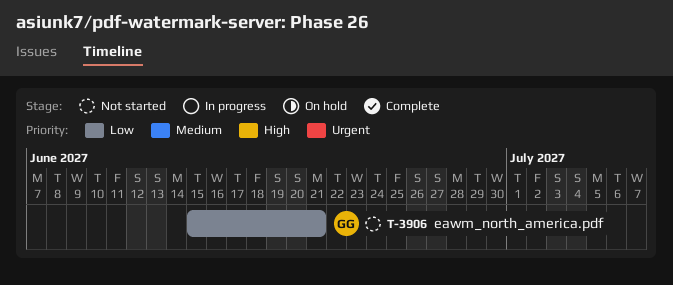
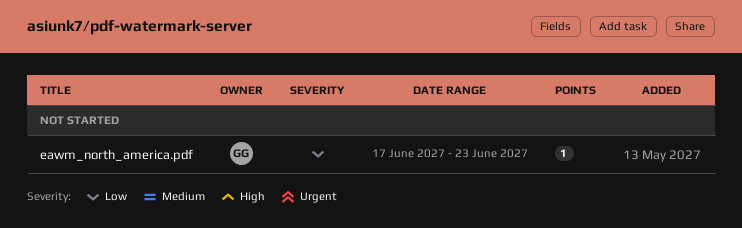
eawm_north_america.pdf, start: Jun 15 -> Jun 17
eawm_north_america.pdf, due: Jun 21 -> Jun 23

